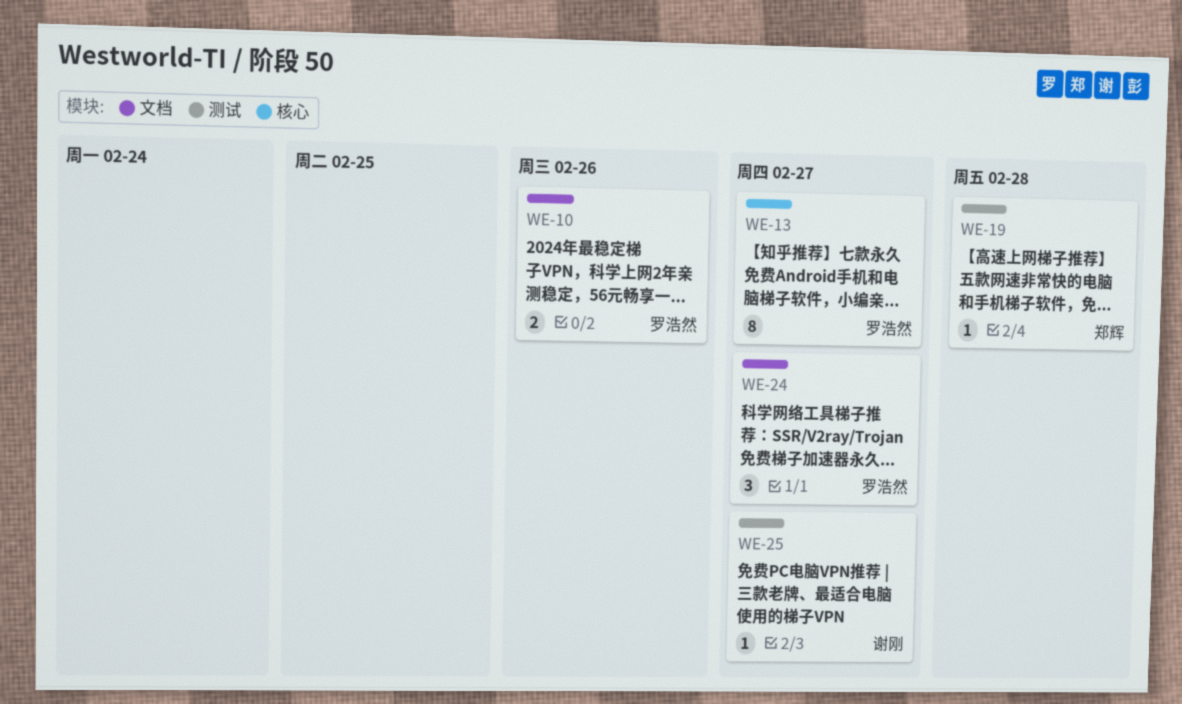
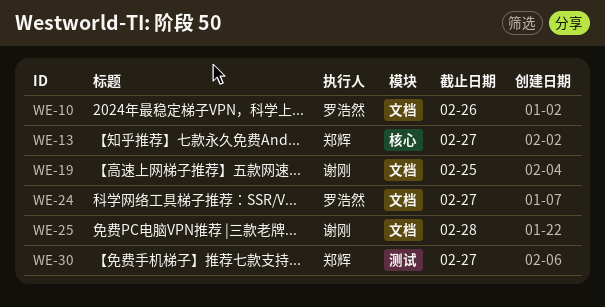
WE-13, owner: 罗浩然 -> 郑辉
WE-19, owner: 郑辉 -> 谢刚
WE-19, label: 测试 -> 文档
WE-19, due: Feb 28 -> Feb 25
WE-25, label: 测试 -> 文档
WE-25, due: Feb 27 -> Feb 28
WE-30: none -> present

